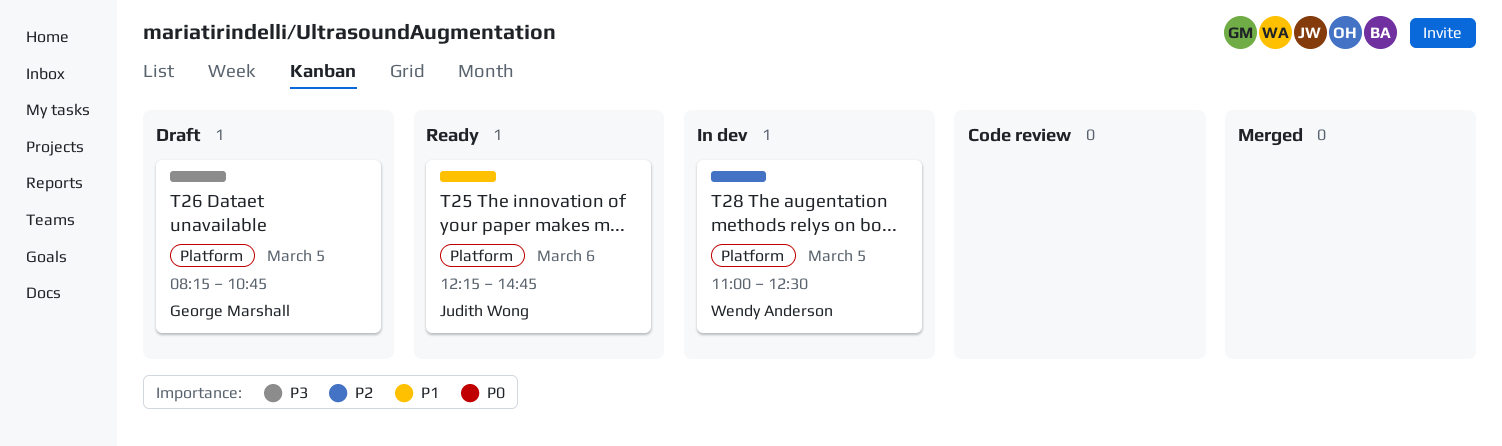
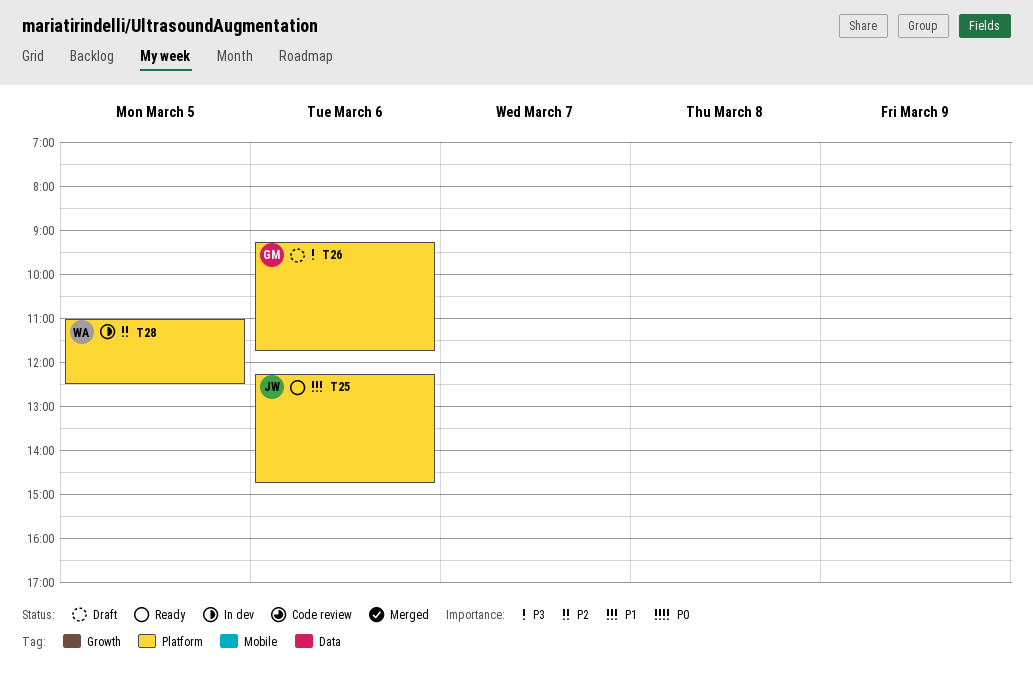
T26, day: Mar 5 -> Mar 6
T26, begins: 08:15 -> 09:15
T26, ends: 10:45 -> 11:45

